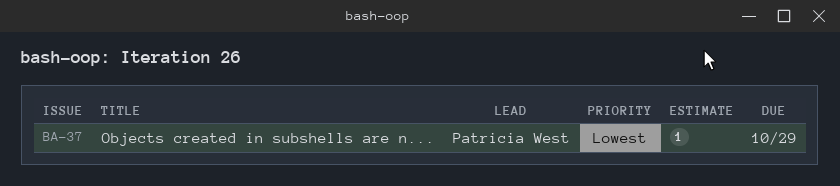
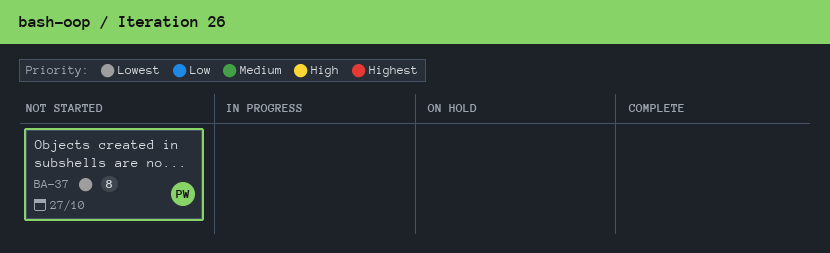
BA-37, estimate: 1 -> 8
BA-37, due: Oct 29 -> Oct 27

